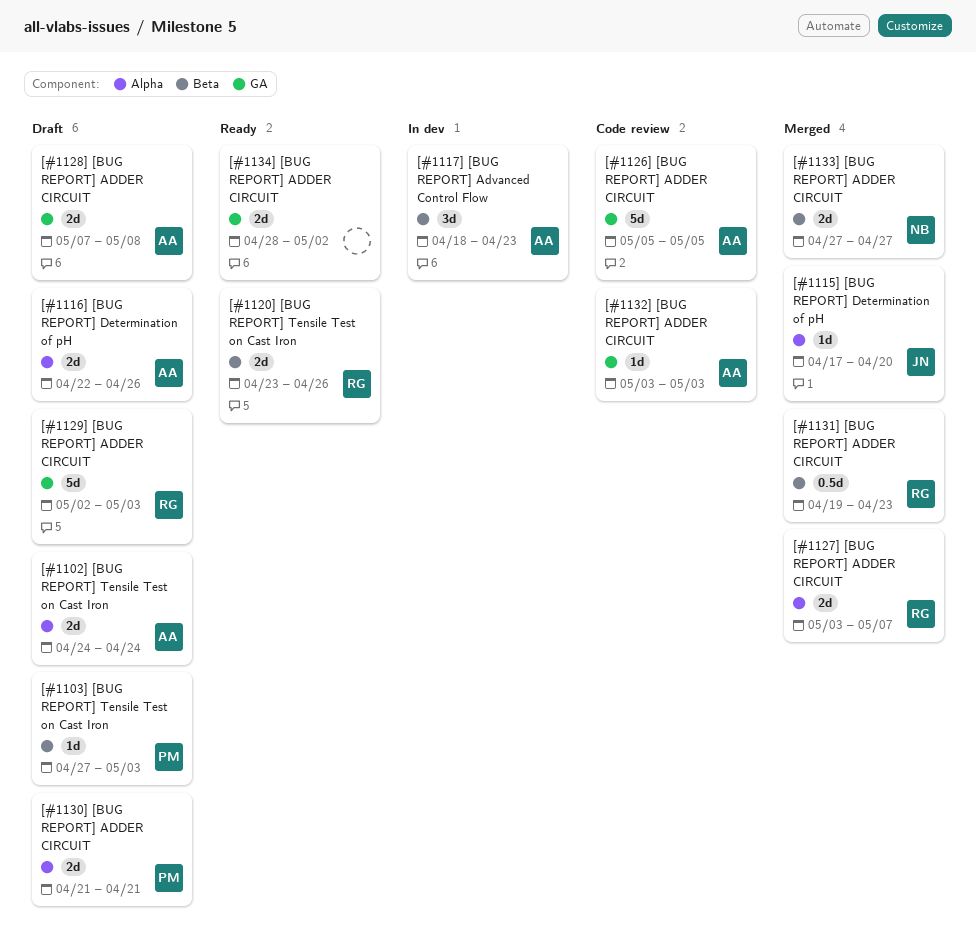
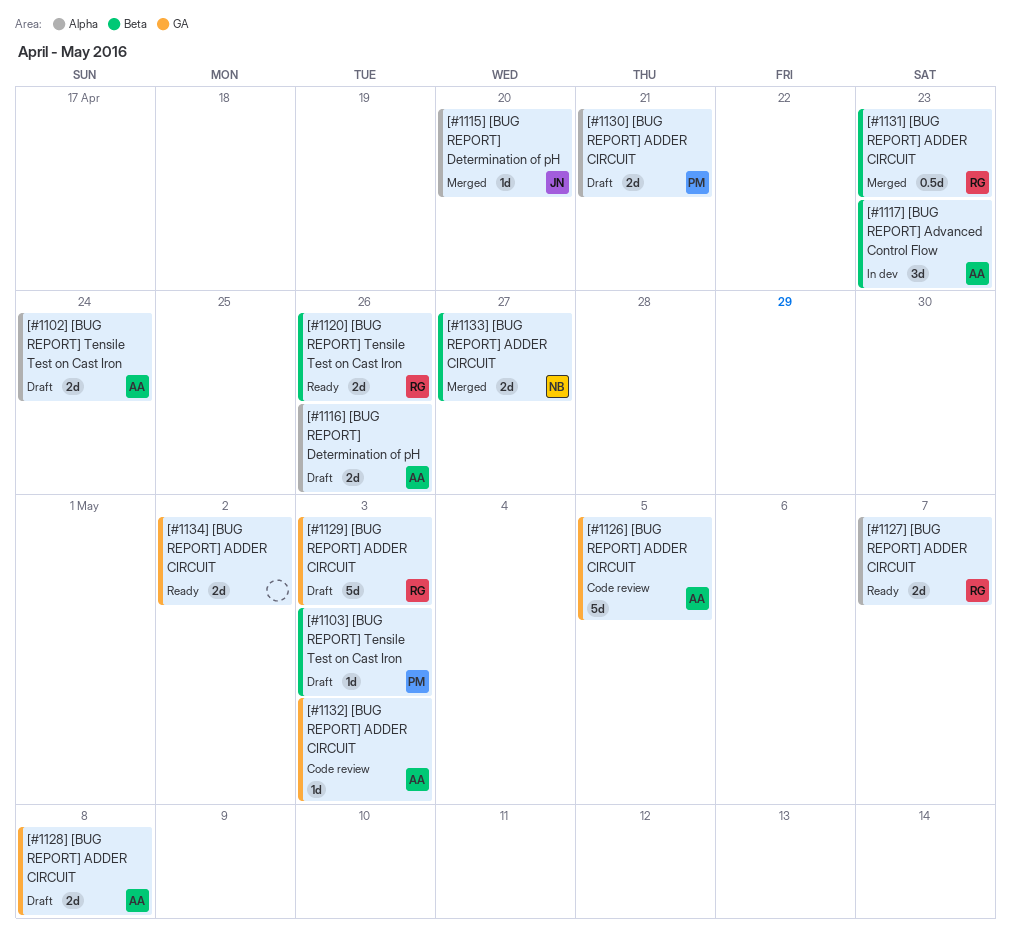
[#1127] [BUG REPORT] ADDER CIRCUIT, status: Merged -> Ready

